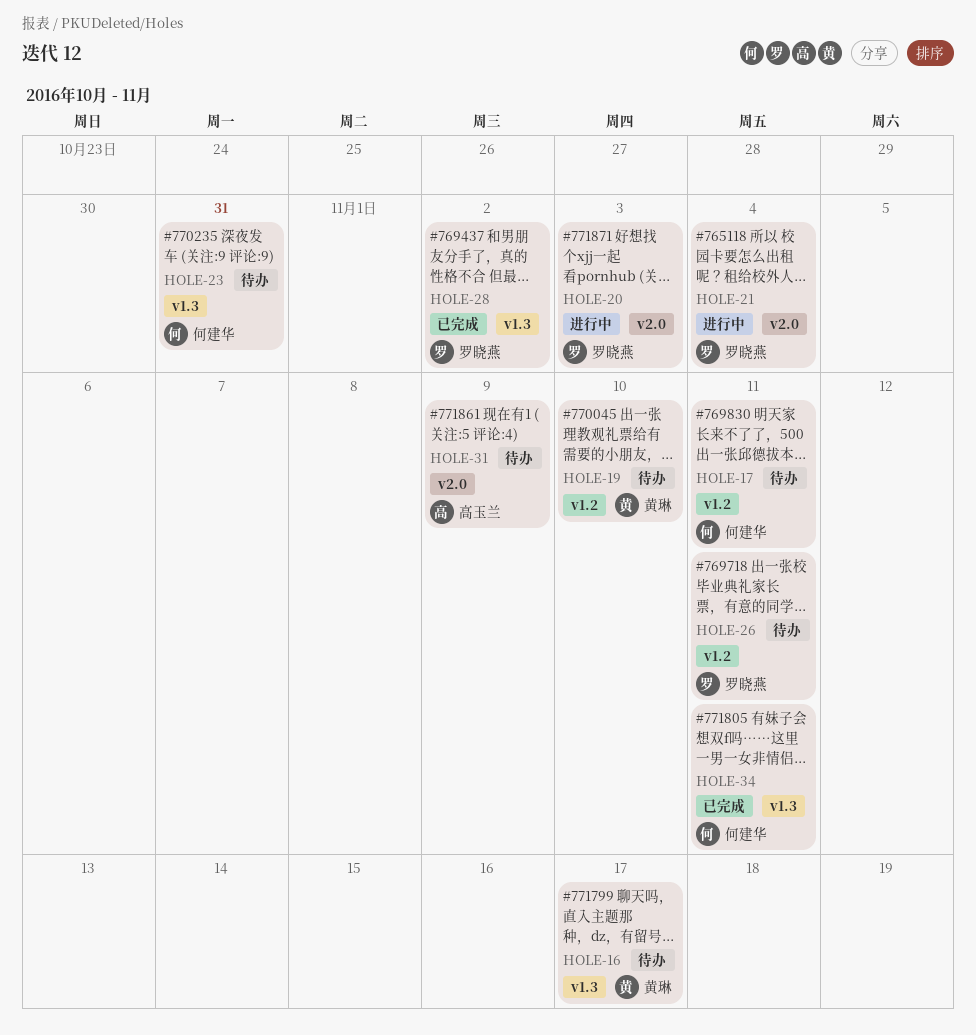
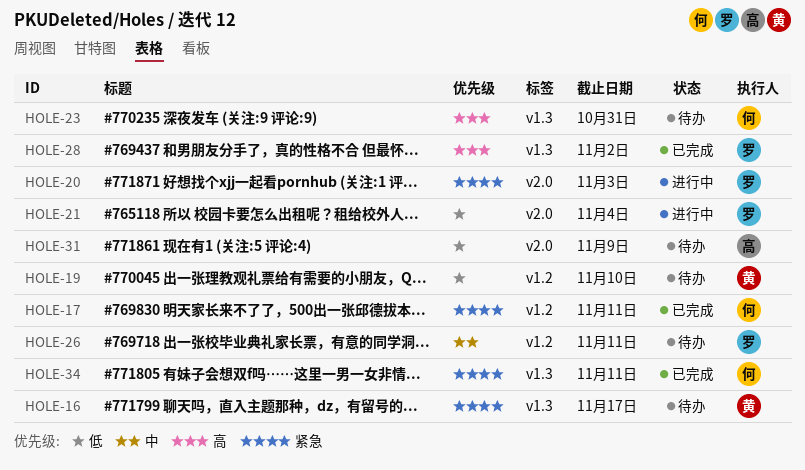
HOLE-17, status: 待办 -> 已完成

